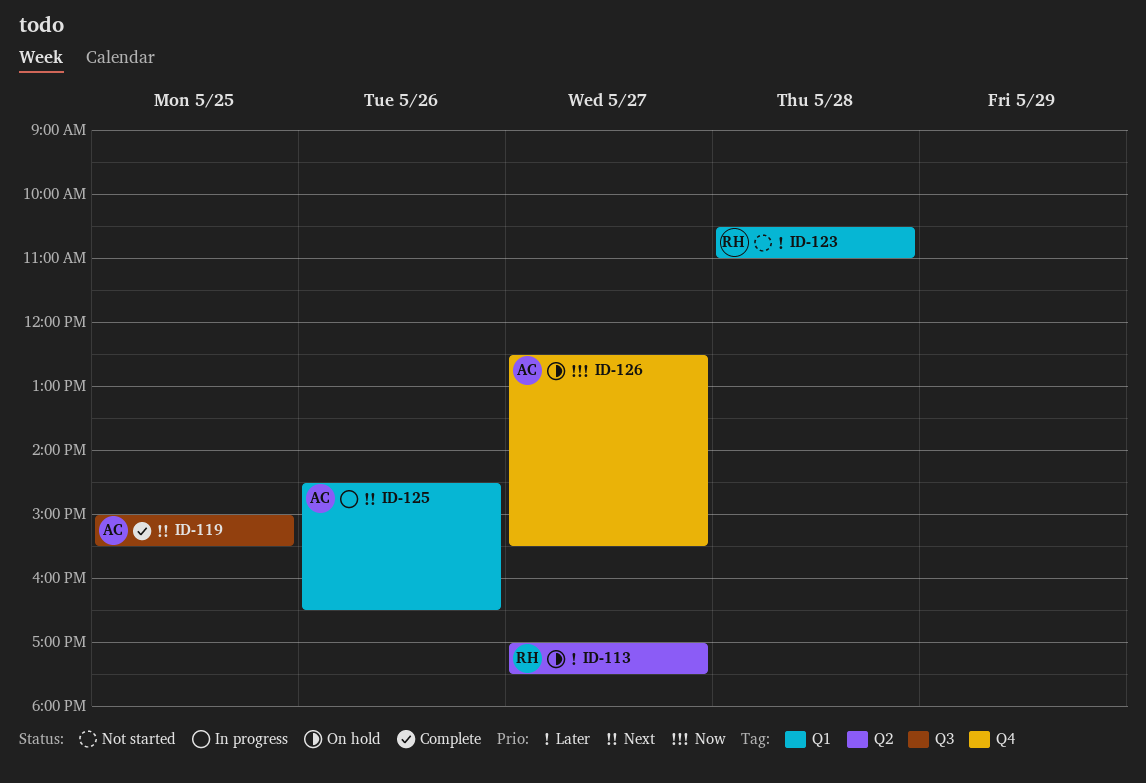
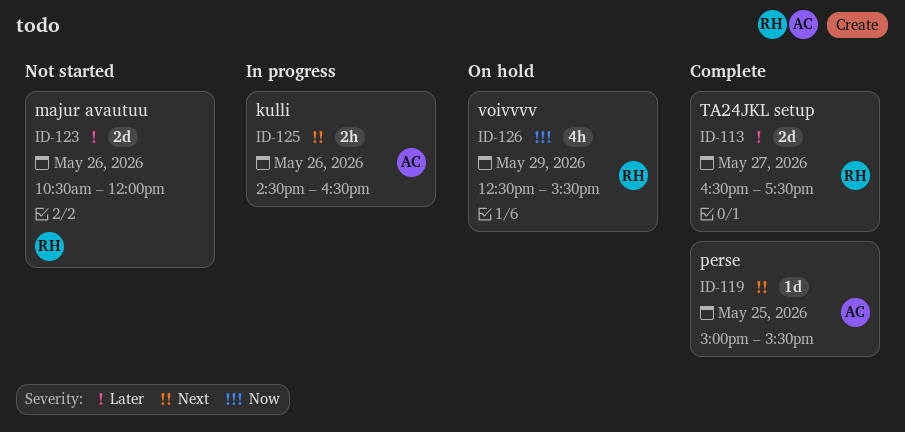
ID-113, status: On hold -> Complete
ID-113, begins: 17:00 -> 16:30
ID-123, day: May 28 -> May 26
ID-123, ends: 11:00 -> 12:00
ID-126, owner: AC -> RH
ID-126, day: May 27 -> May 29

